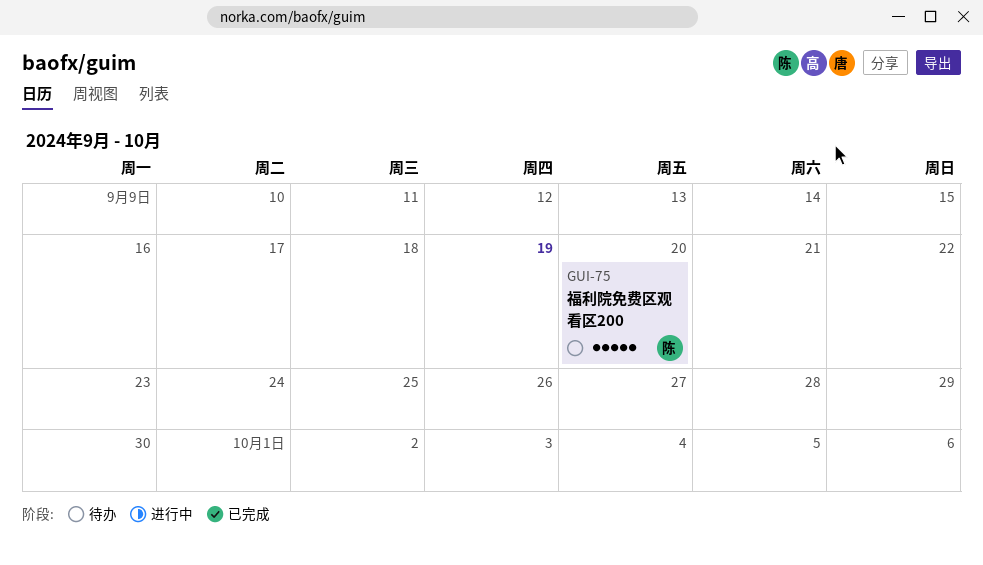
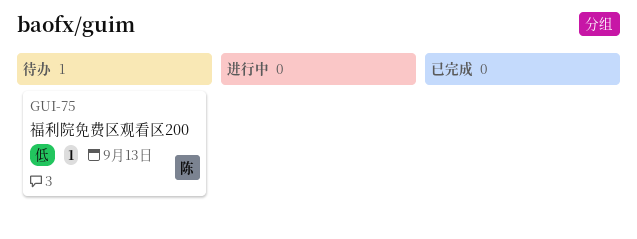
GUI-75, estimate: 5 -> 1
GUI-75, due: Sep 20 -> Sep 13

